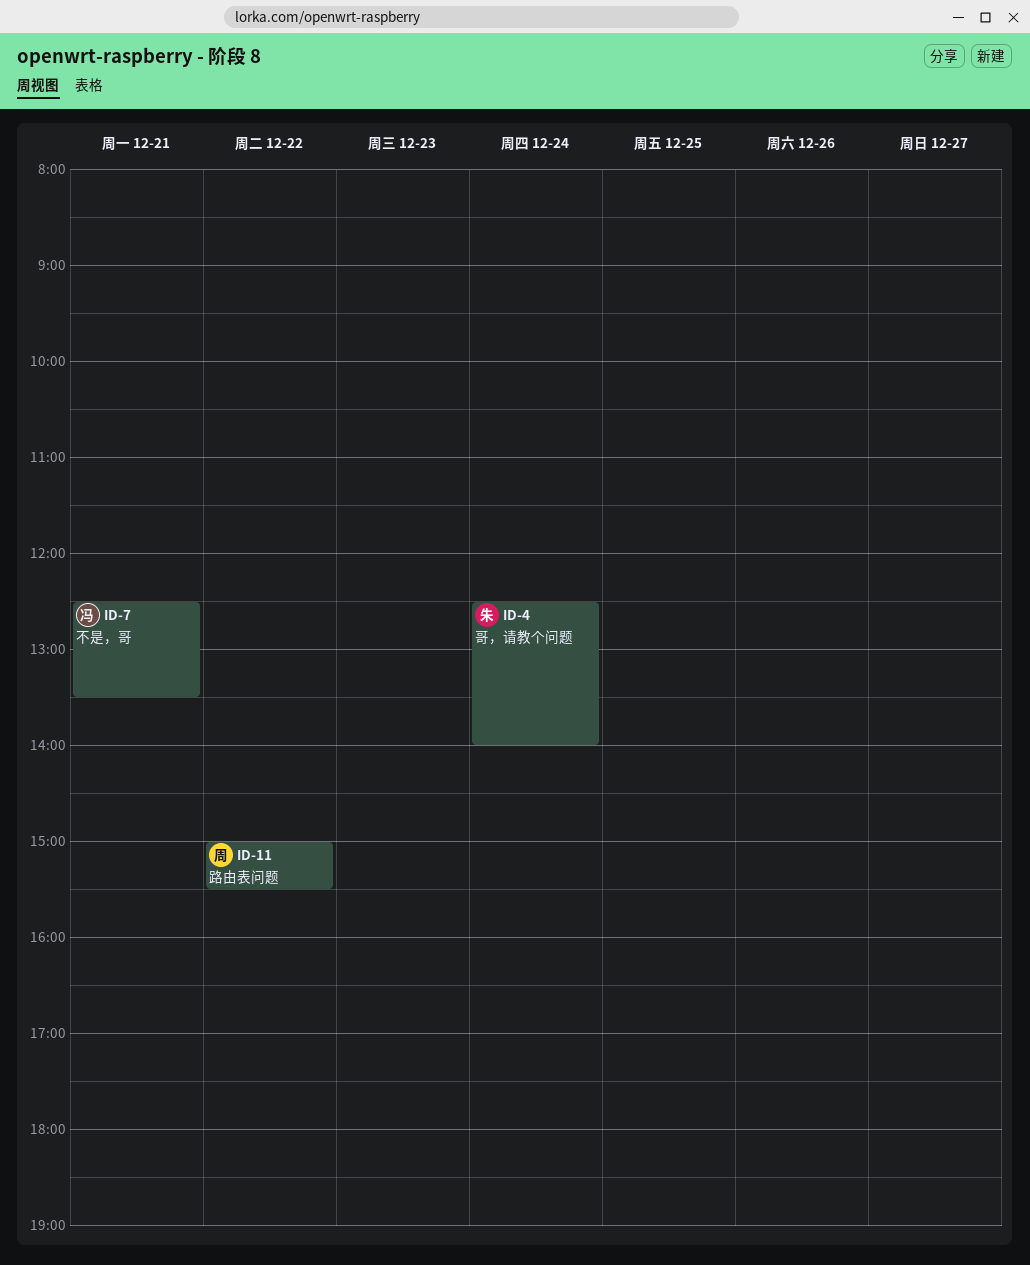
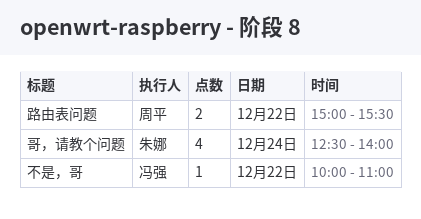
不是，哥, day: Dec 21 -> Dec 22
不是，哥, begins: 12:30 -> 10:00
不是，哥, ends: 13:30 -> 11:00

